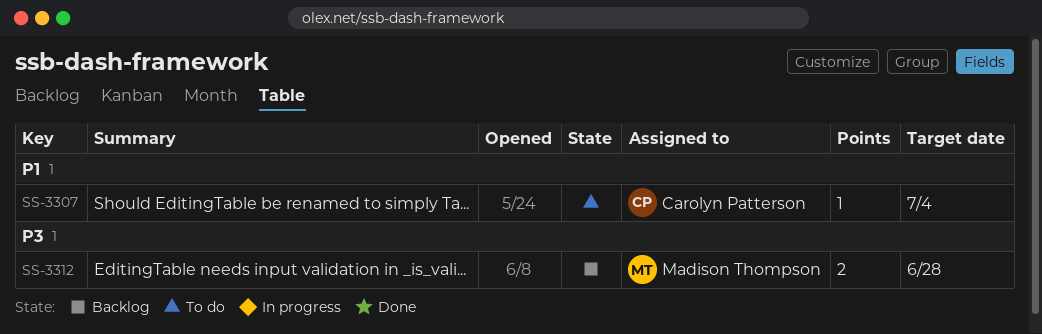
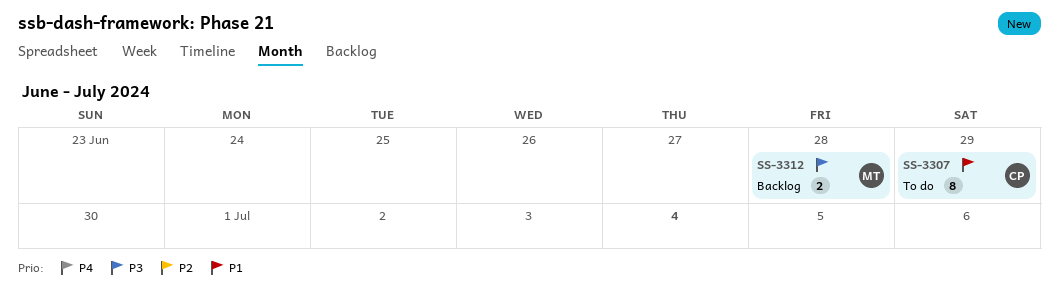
SS-3307, estimate: 1 -> 8
SS-3307, due: Jul 4 -> Jun 29

